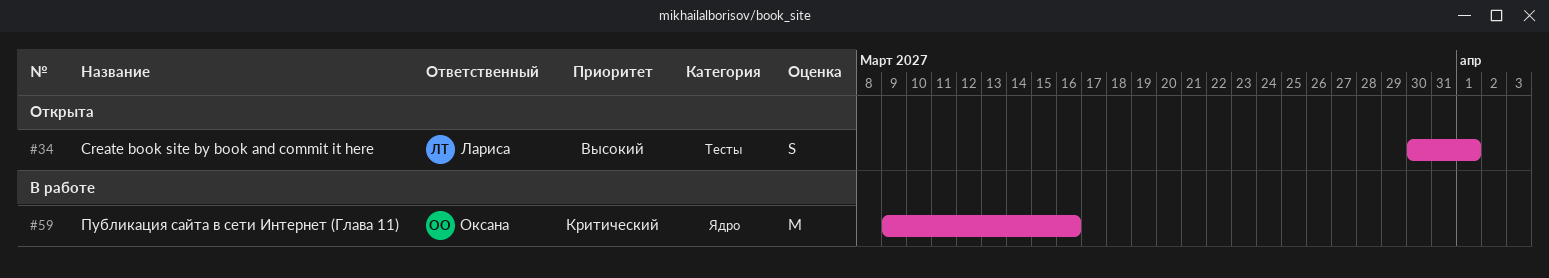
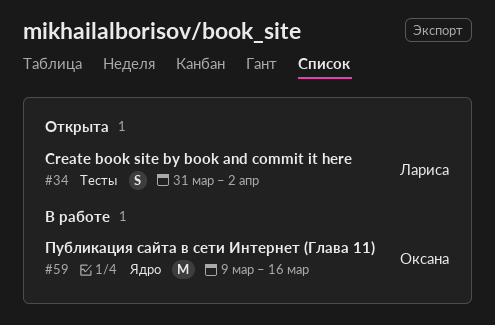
#34, start: Mar 30 -> Mar 31
#34, due: Apr 1 -> Apr 2

